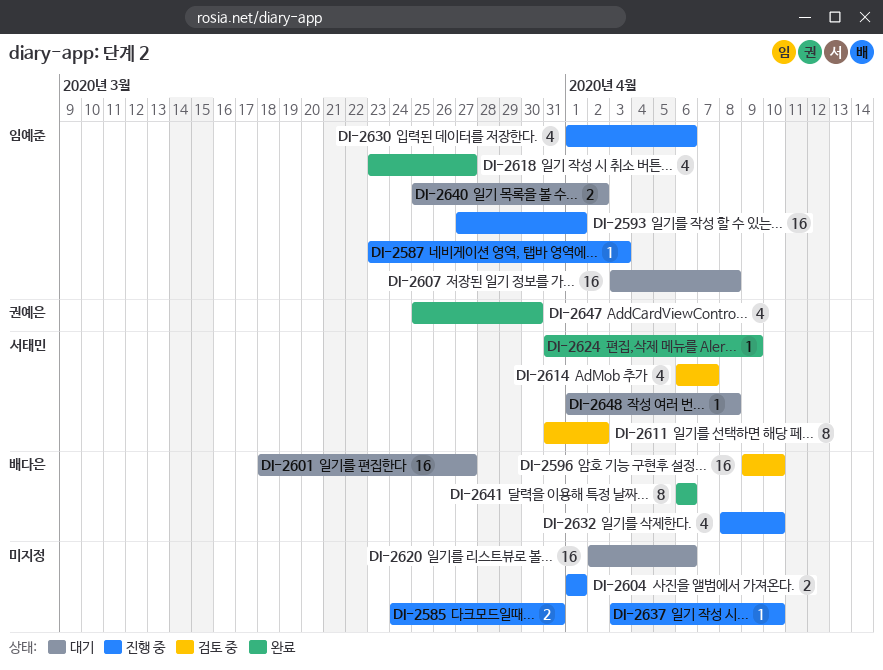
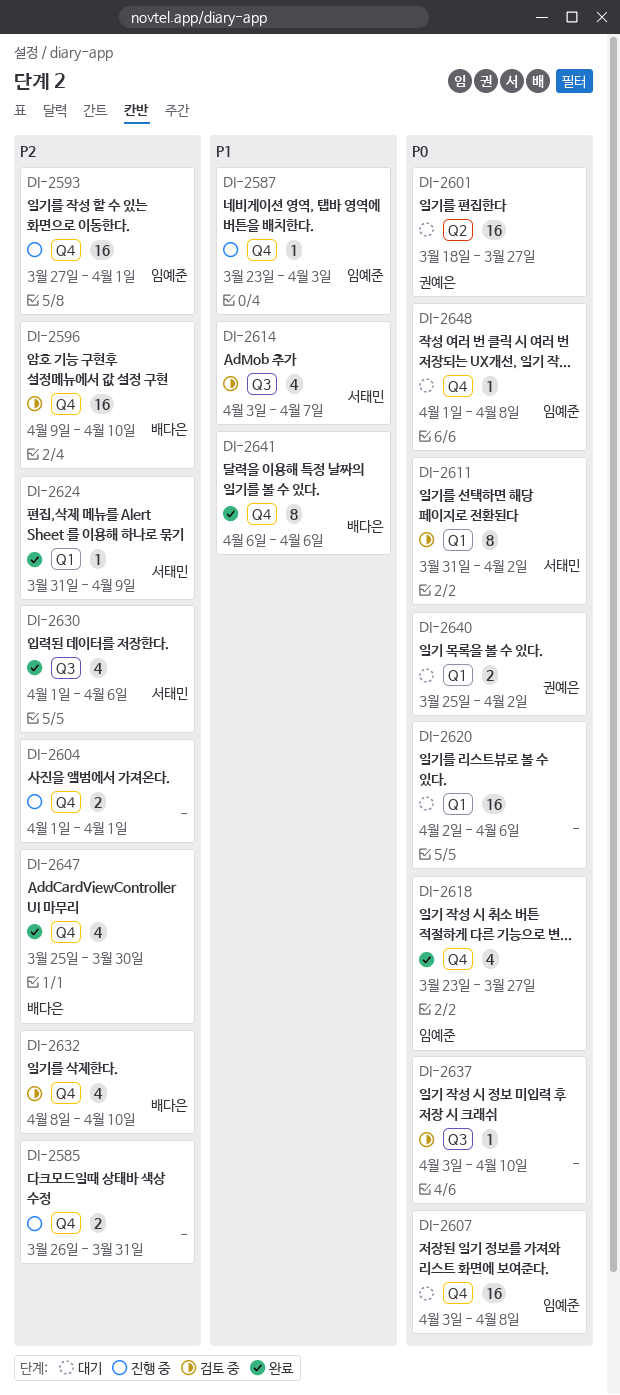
DI-2585, start: Mar 24 -> Mar 26
DI-2601, owner: 배다은 -> 권예은
DI-2614, start: Apr 6 -> Apr 3
DI-2630, status: 진행 중 -> 완료
DI-2630, owner: 임예준 -> 서태민
DI-2632, status: 진행 중 -> 검토 중
DI-2637, status: 진행 중 -> 검토 중
DI-2640, owner: 임예준 -> 권예은
DI-2647, owner: 권예은 -> 배다은
DI-2648, owner: 서태민 -> 임예준

